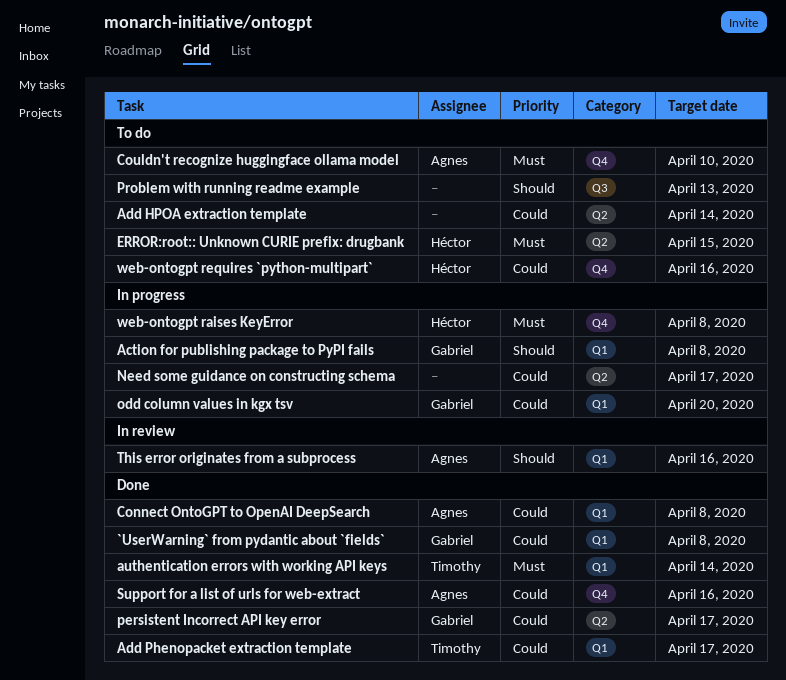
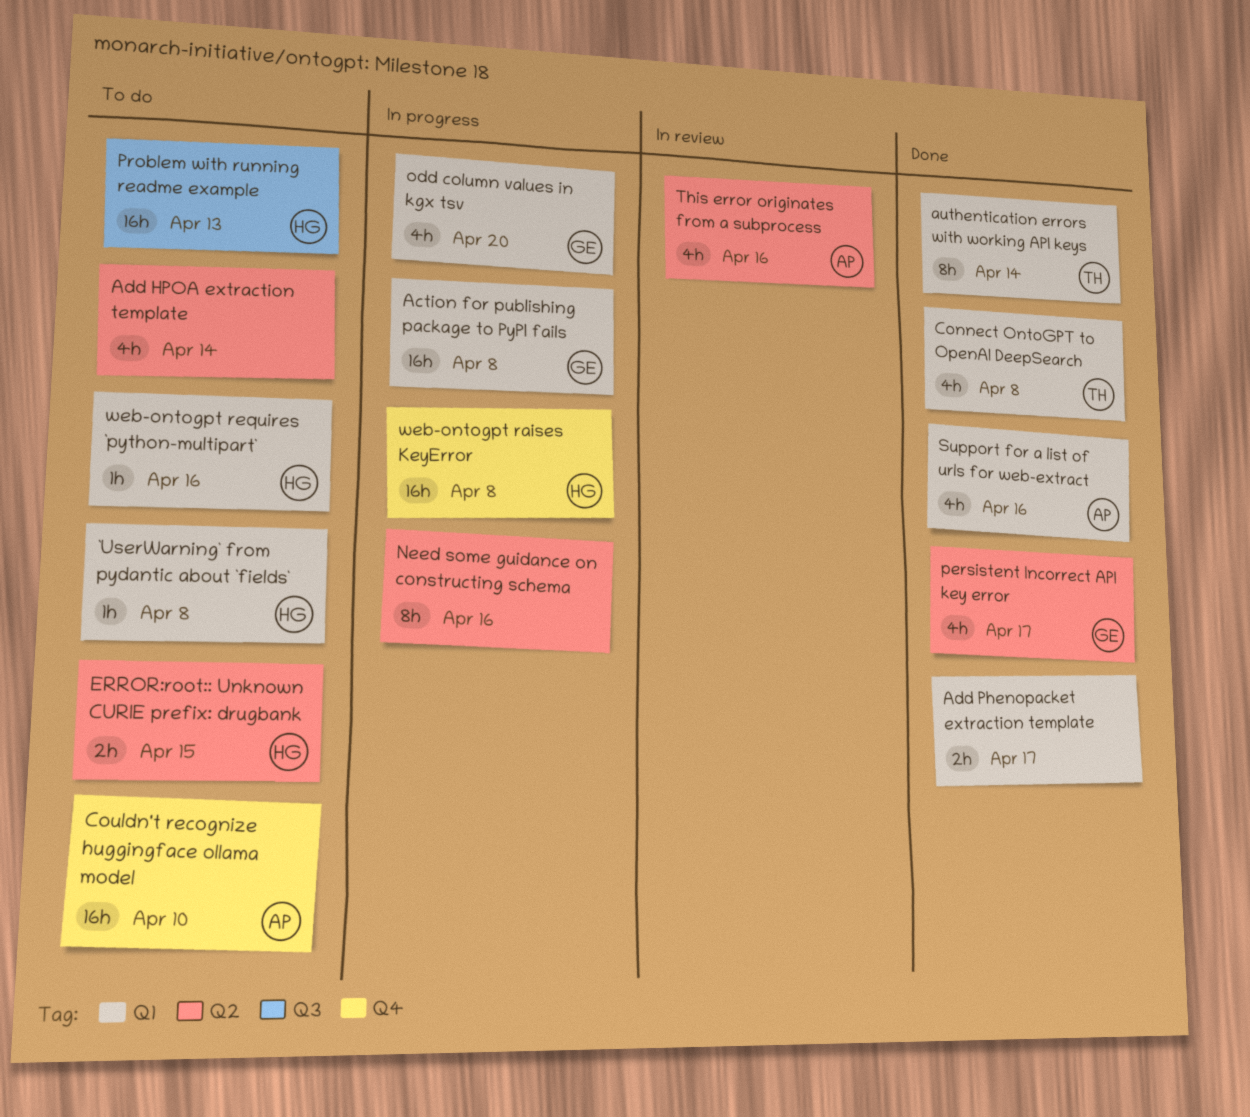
`UserWarning` from pydantic about `fields`, status: Done -> To do
`UserWarning` from pydantic about `fields`, owner: Gabriel -> Héctor
Add Phenopacket extraction template, owner: Timothy -> none
Connect OntoGPT to OpenAI DeepSearch, owner: Agnes -> Timothy
Need some guidance on constructing schema, due: Apr 17 -> Apr 16
Problem with running readme example, owner: none -> Héctor
Support for a list of urls for web-extract, label: Q4 -> Q1
This error originates from a subprocess, label: Q1 -> Q2
web-ontogpt requires `python-multipart`, label: Q4 -> Q1

